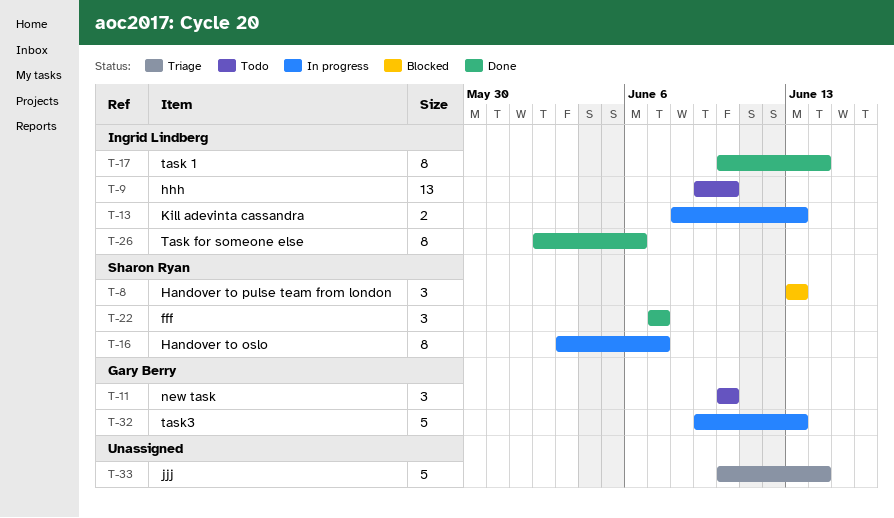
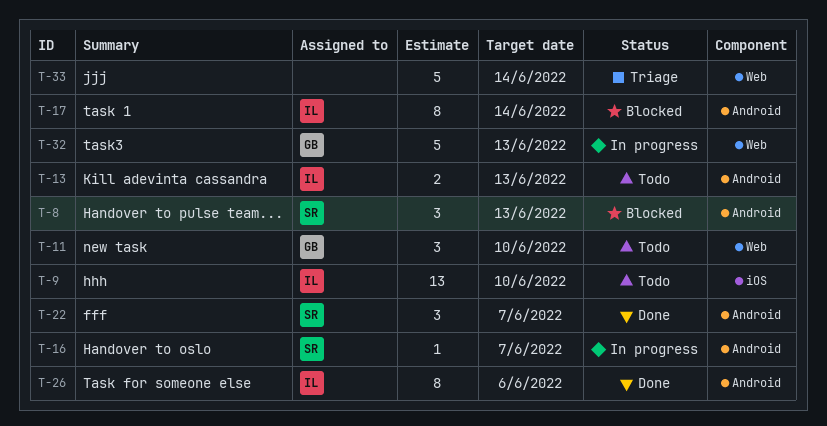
T-13, status: In progress -> Todo
T-16, estimate: 8 -> 1
T-17, status: Done -> Blocked

